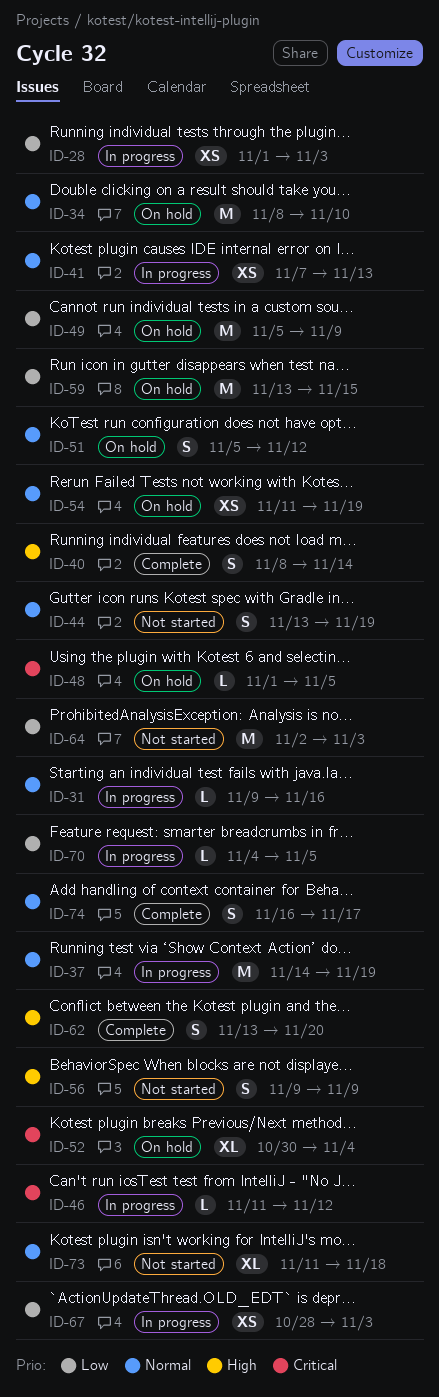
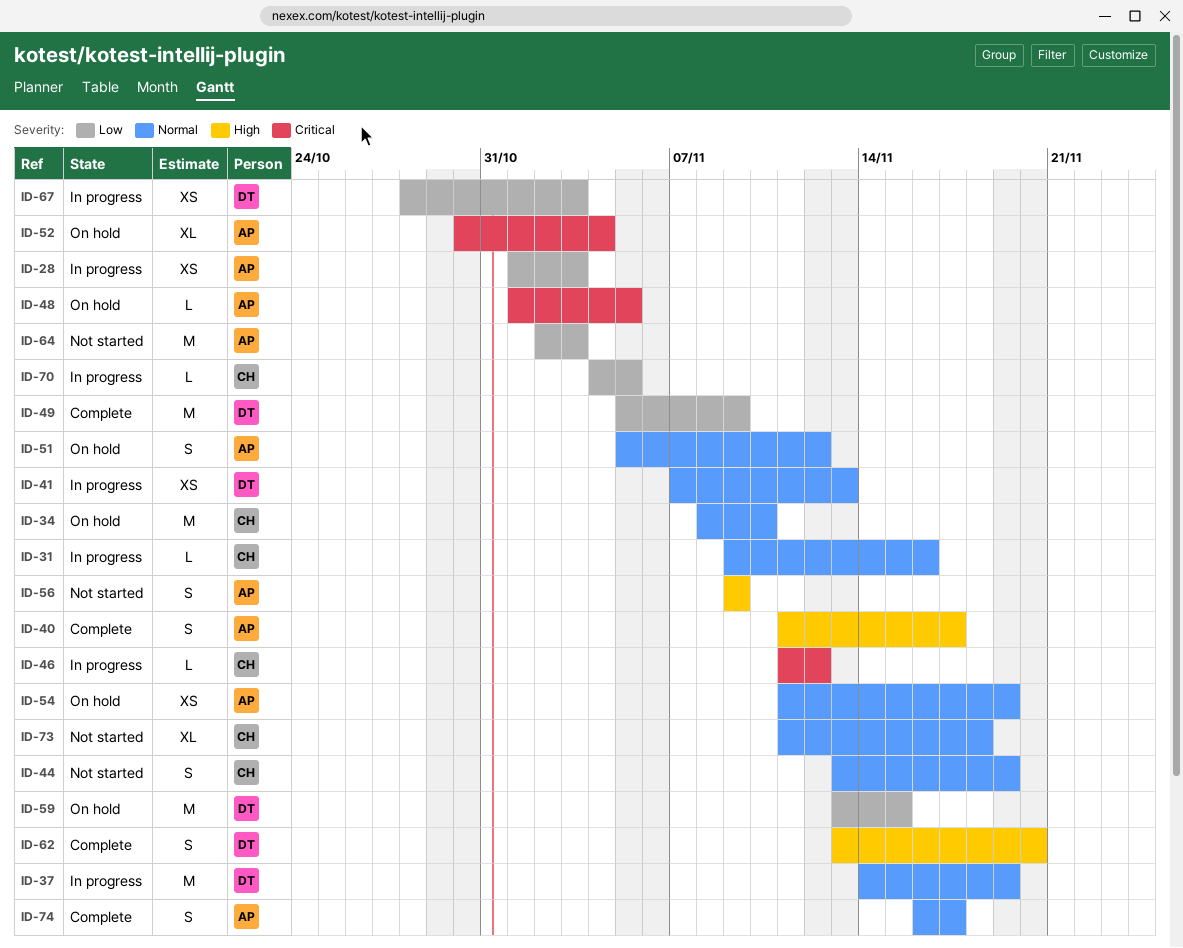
ID-40, start: Nov 8 -> Nov 11
ID-40, due: Nov 14 -> Nov 17
ID-49, status: On hold -> Complete

